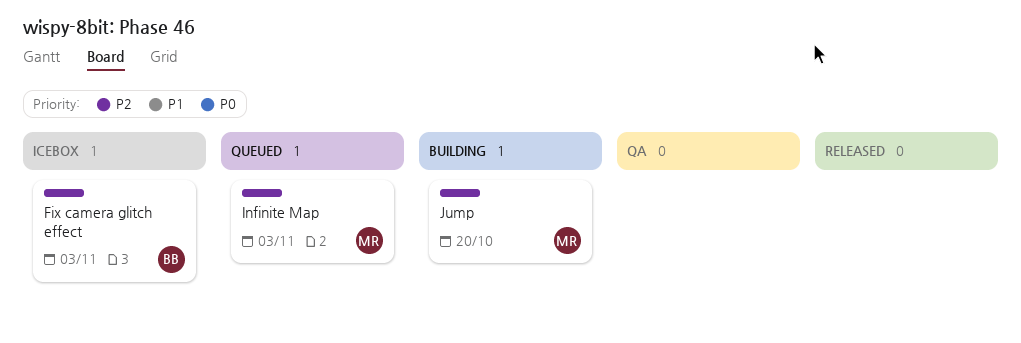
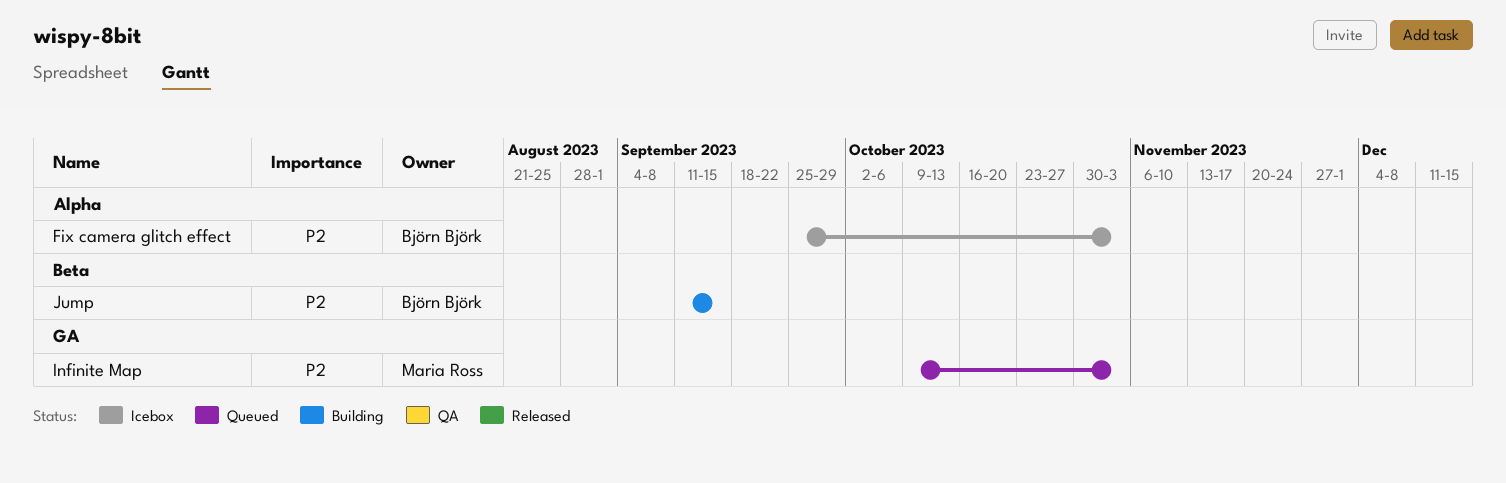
Jump, owner: Maria Ross -> Björn Björk
Jump, due: Oct 20 -> Sep 15

